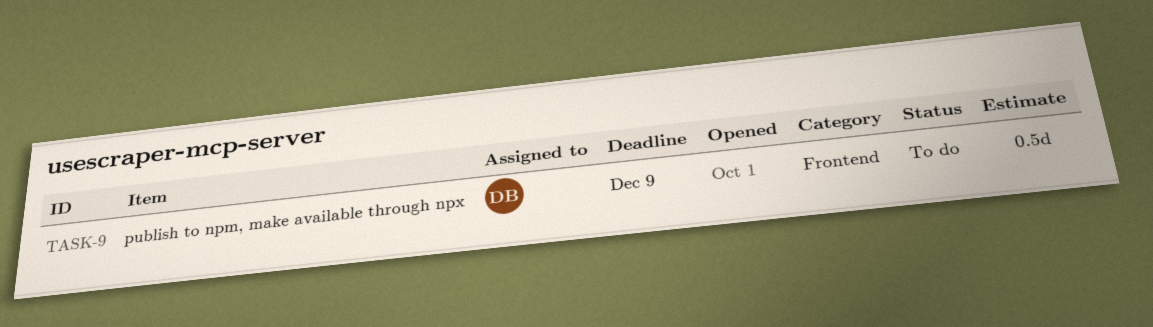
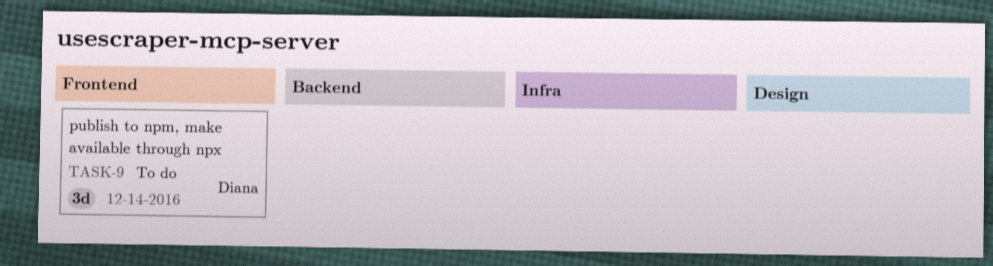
TASK-9, estimate: 0.5d -> 3d
TASK-9, due: Dec 9 -> Dec 14

